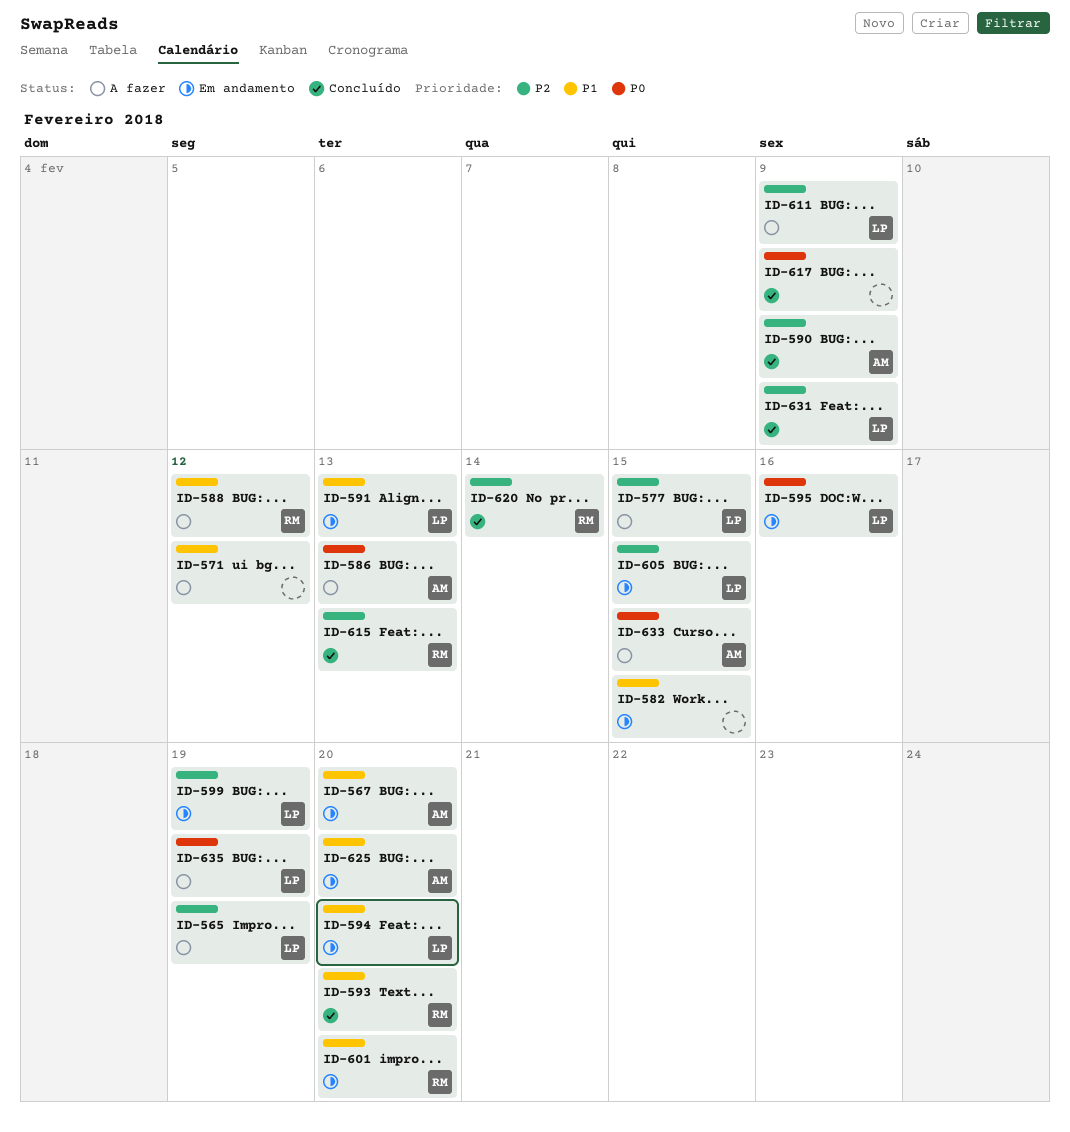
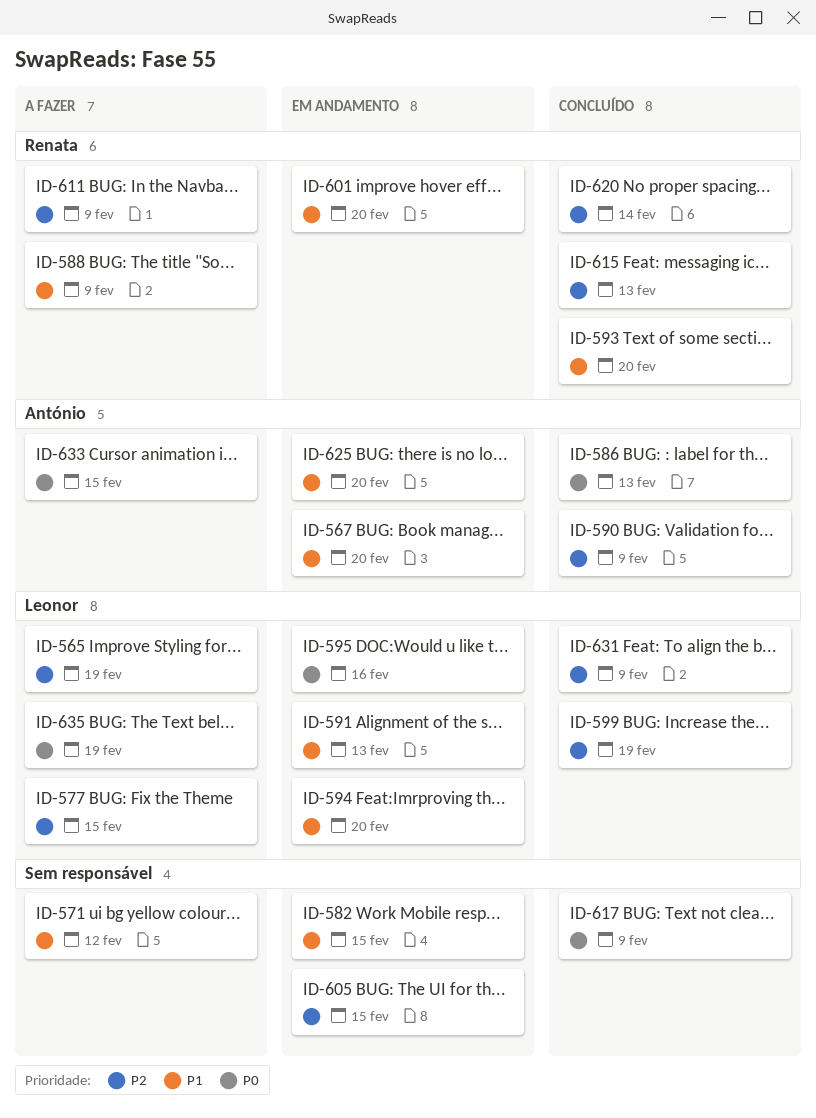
ID-586, status: A fazer -> Concluído
ID-588, due: Feb 12 -> Feb 9
ID-599, status: Em andamento -> Concluído
ID-605, owner: Leonor -> none
ID-611, owner: Leonor -> Renata

